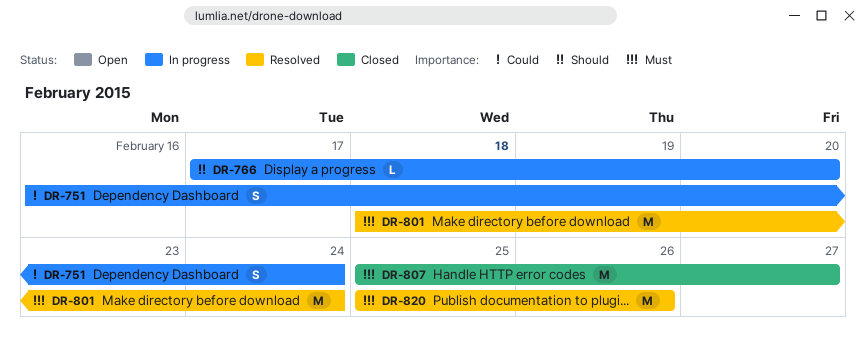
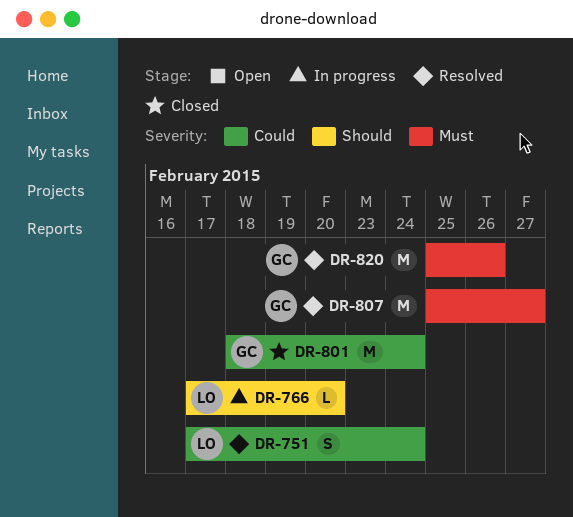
DR-751, status: In progress -> Resolved
DR-751, start: Feb 16 -> Feb 17
DR-801, status: Resolved -> Closed
DR-801, priority: Must -> Could
DR-807, status: Closed -> Resolved

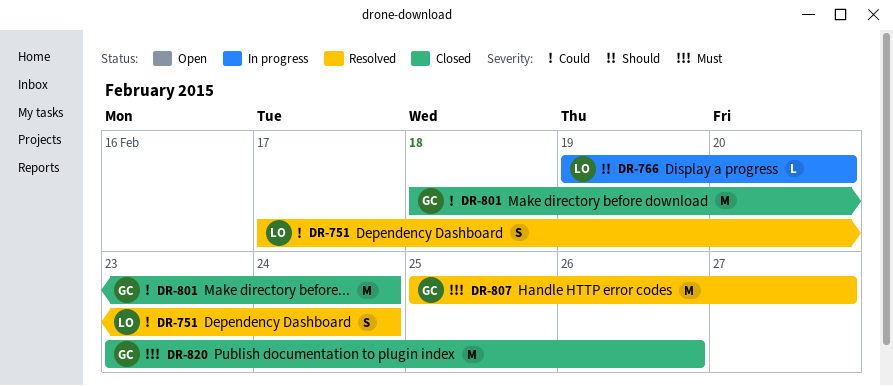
DR-766, start: Feb 17 -> Feb 19
DR-820, status: Resolved -> Closed
DR-820, start: Feb 25 -> Feb 23

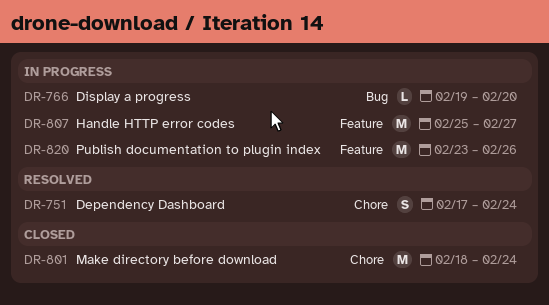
DR-807, status: Resolved -> In progress
DR-820, status: Closed -> In progress

